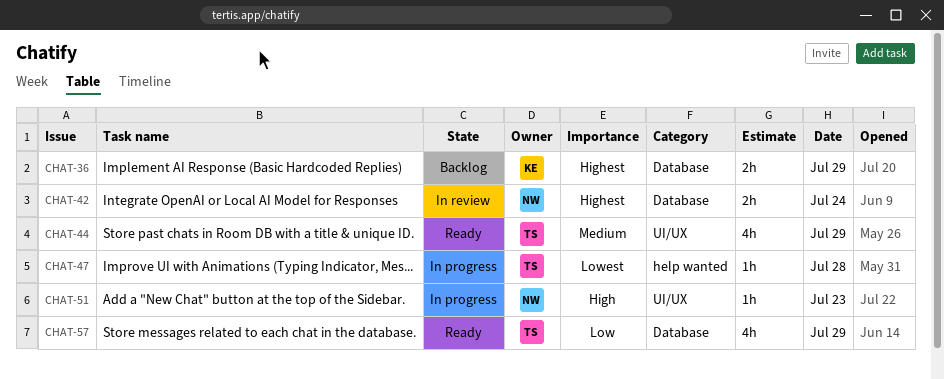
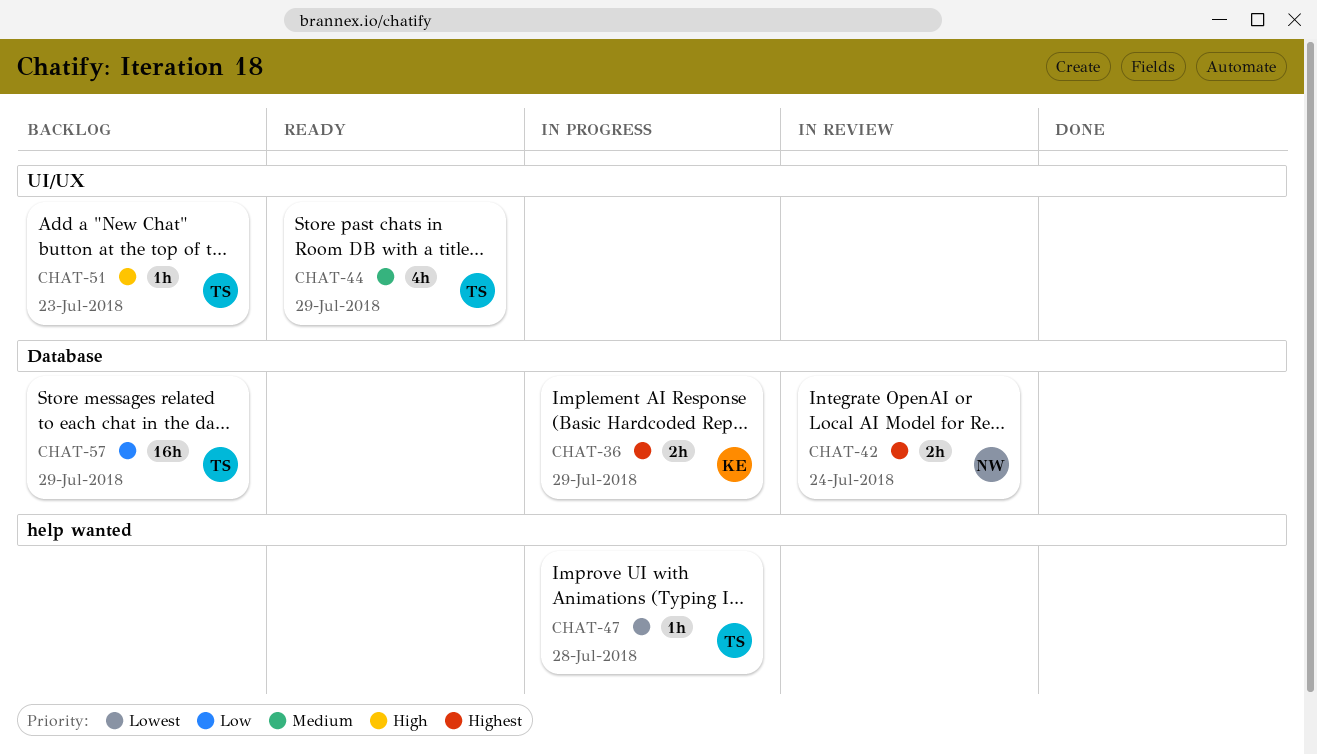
CHAT-36, status: Backlog -> In progress
CHAT-51, status: In progress -> Backlog
CHAT-51, owner: NW -> TS
CHAT-57, status: Ready -> Backlog
CHAT-57, estimate: 4h -> 16h

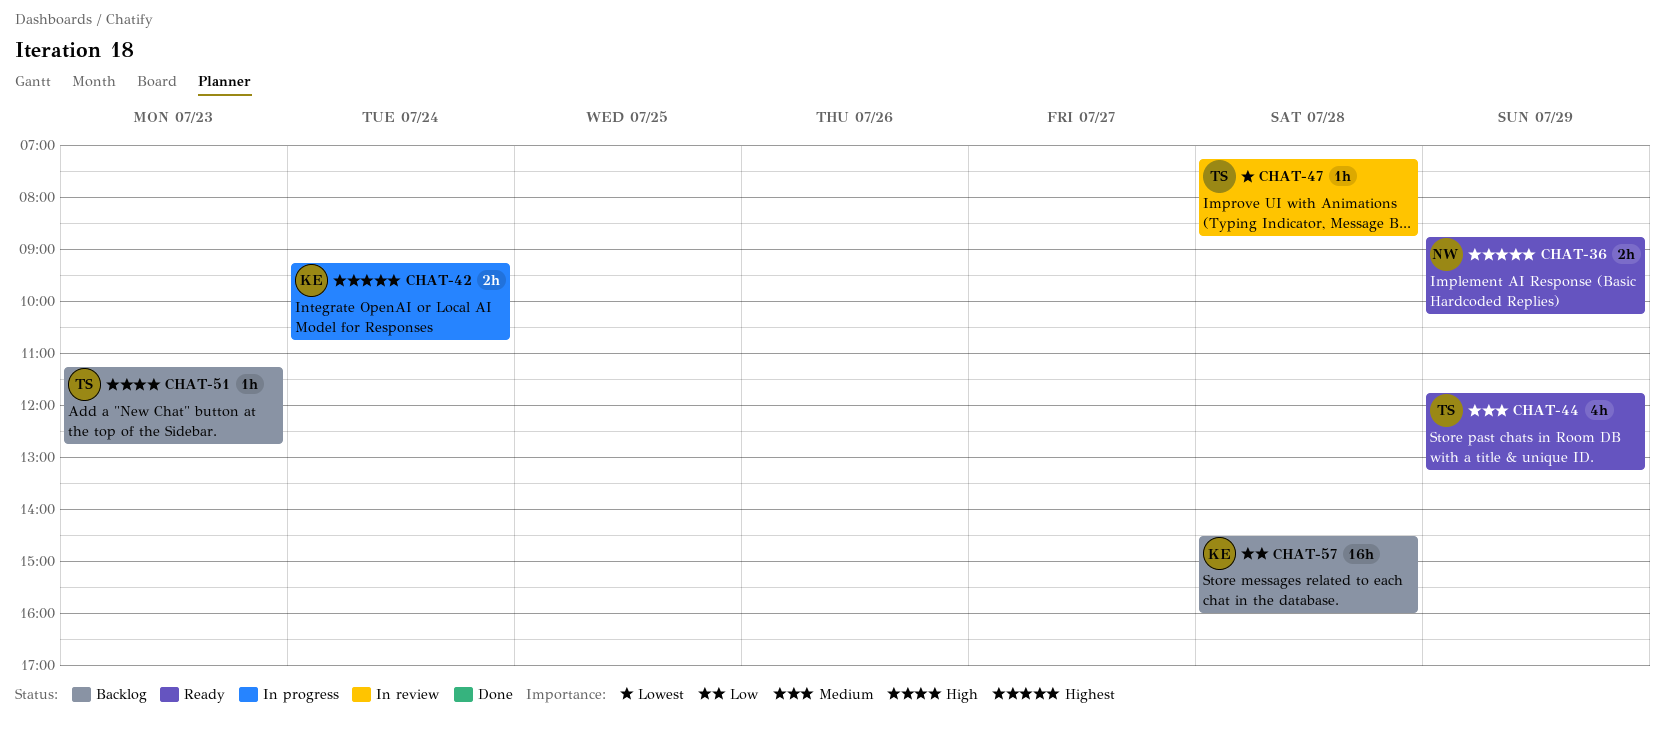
CHAT-36, status: In progress -> Ready
CHAT-36, owner: KE -> NW
CHAT-42, status: In review -> In progress
CHAT-42, owner: NW -> KE
CHAT-47, status: In progress -> In review
CHAT-57, owner: TS -> KE
CHAT-57, day: Jul 29 -> Jul 28

